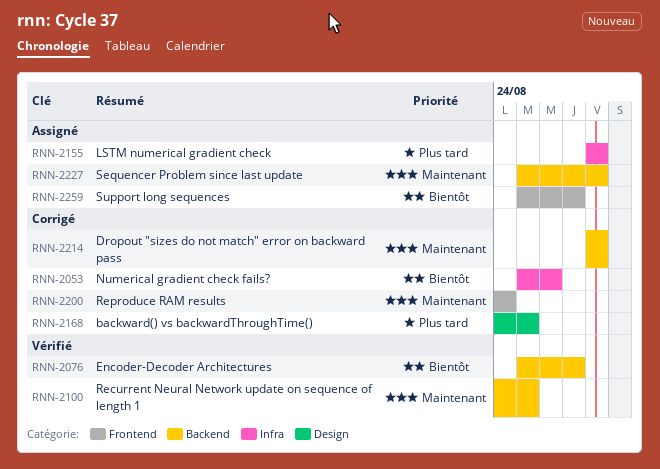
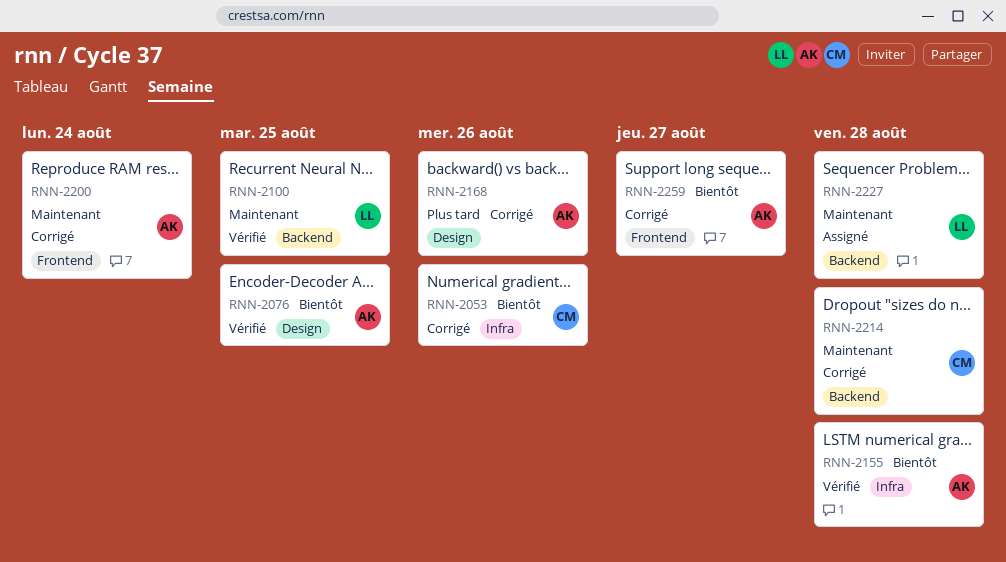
RNN-2076, label: Backend -> Design
RNN-2076, due: Aug 27 -> Aug 25
RNN-2155, status: Assigné -> Vérifié
RNN-2155, priority: Plus tard -> Bientôt
RNN-2168, due: Aug 25 -> Aug 26
RNN-2259, status: Assigné -> Corrigé

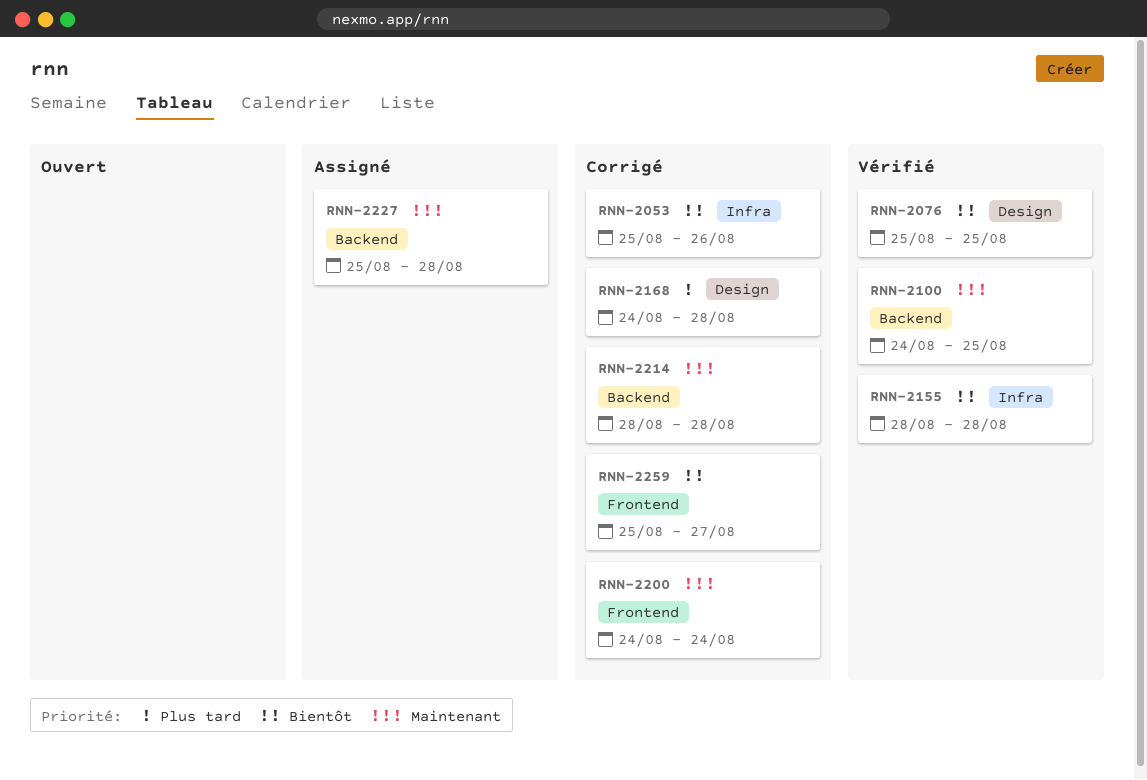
RNN-2168, due: Aug 26 -> Aug 28

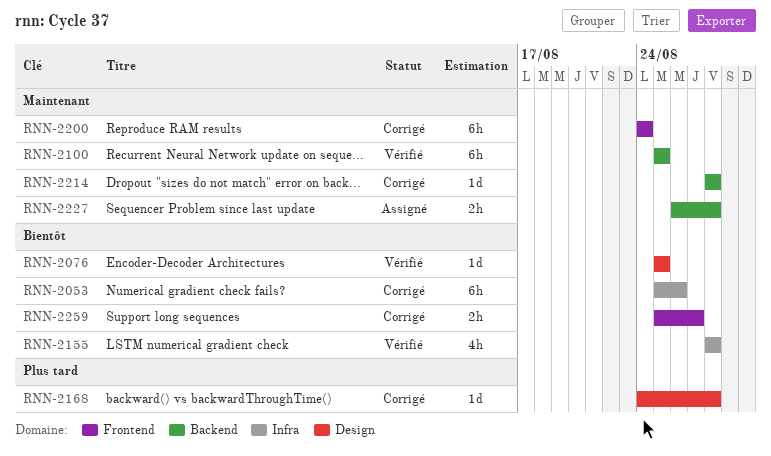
RNN-2100, start: Aug 24 -> Aug 25
RNN-2227, start: Aug 25 -> Aug 26

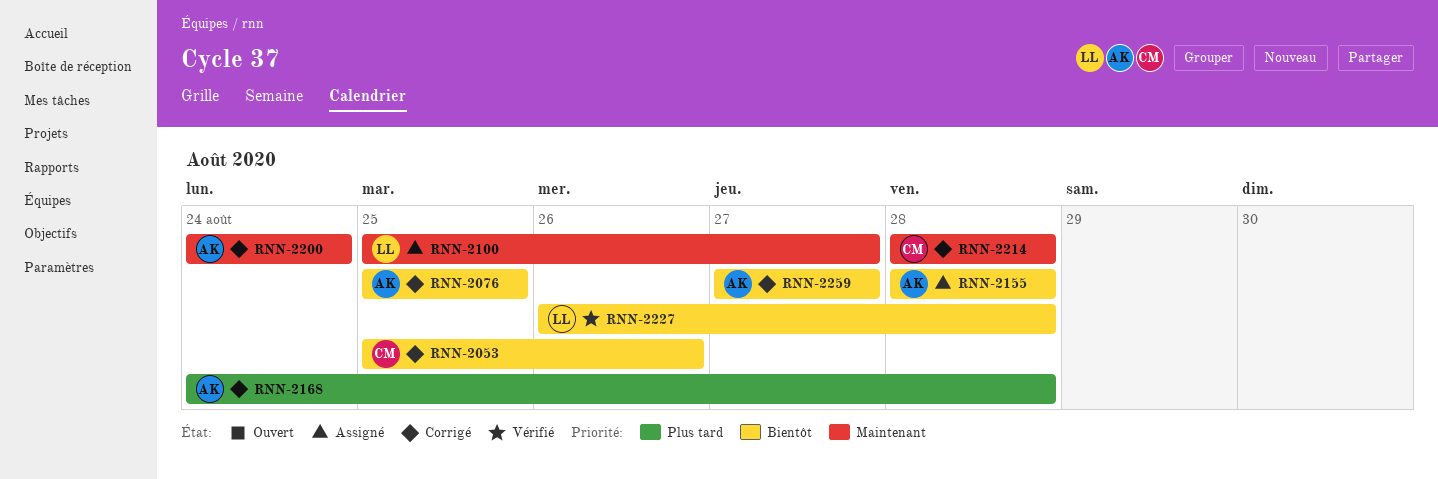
RNN-2076, status: Vérifié -> Corrigé
RNN-2100, status: Vérifié -> Assigné
RNN-2100, due: Aug 25 -> Aug 27
RNN-2155, status: Vérifié -> Assigné
RNN-2227, status: Assigné -> Vérifié
RNN-2227, priority: Maintenant -> Bientôt
RNN-2259, start: Aug 25 -> Aug 27

